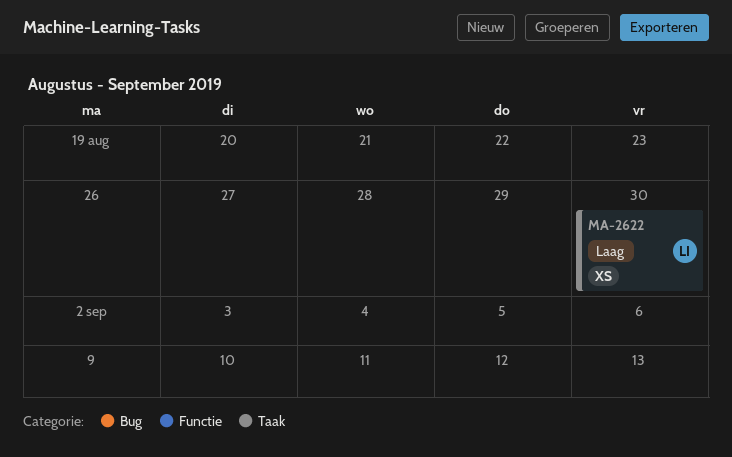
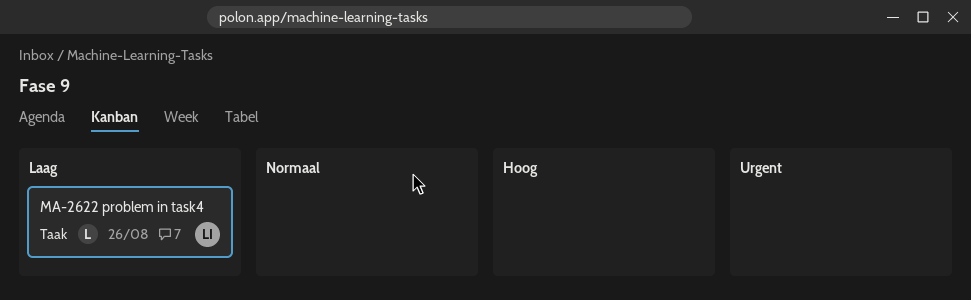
MA-2622, estimate: XS -> L
MA-2622, due: Aug 30 -> Aug 26

